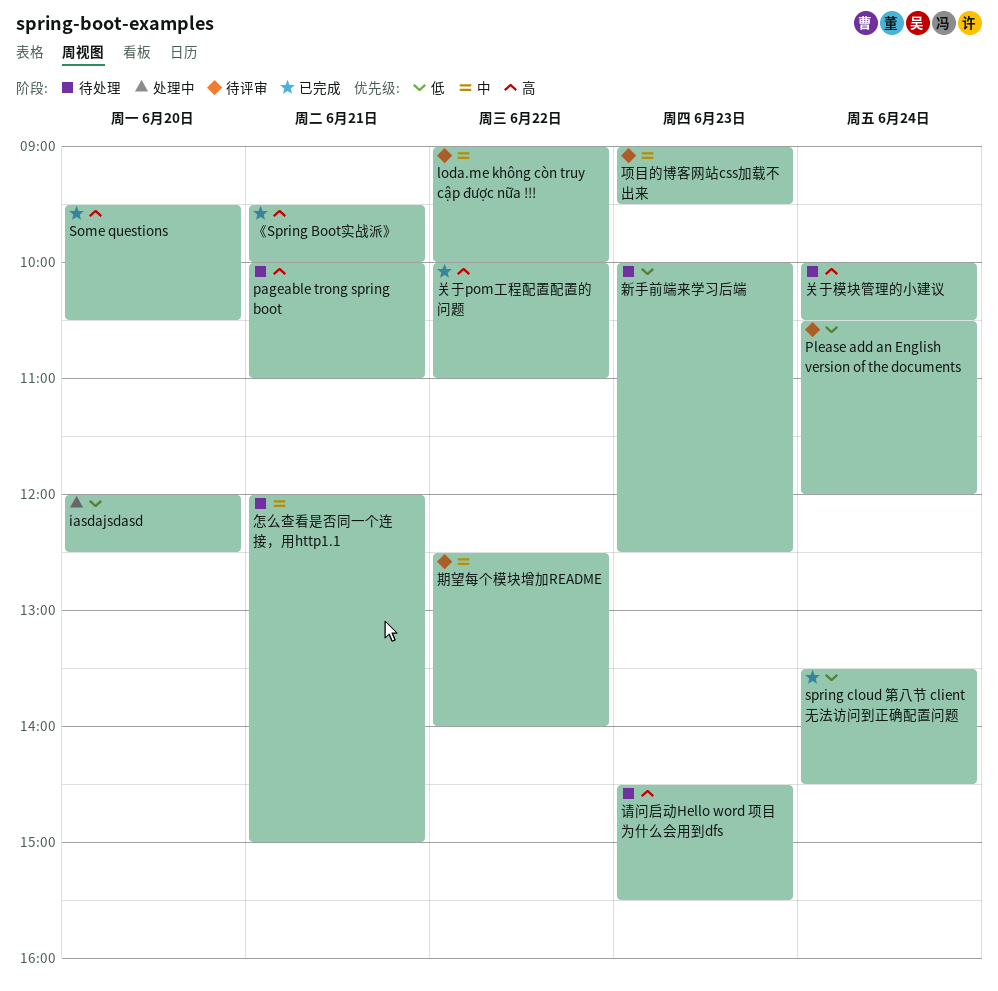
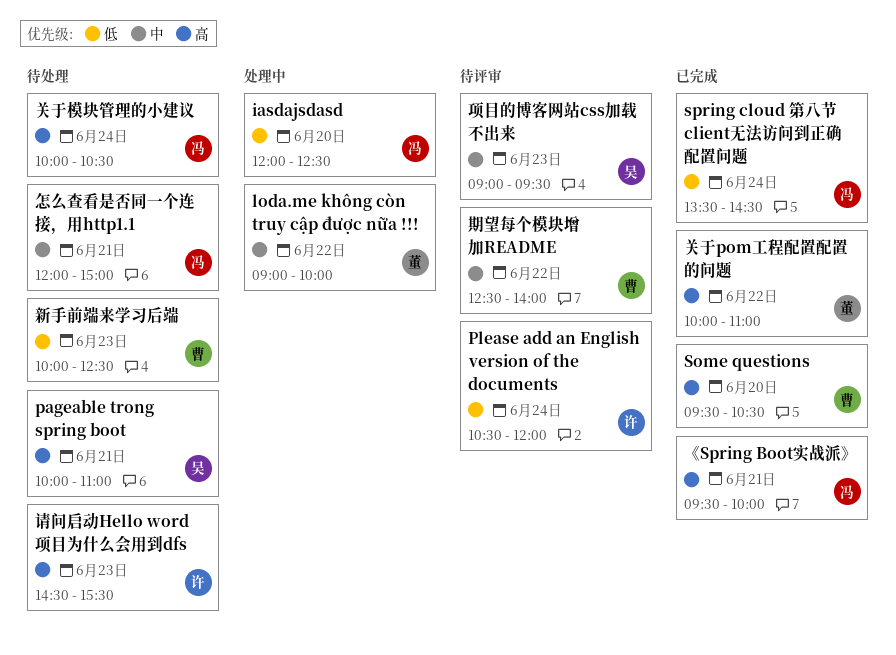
loda.me không còn truy cập được nữa !!!, status: 待评审 -> 处理中

